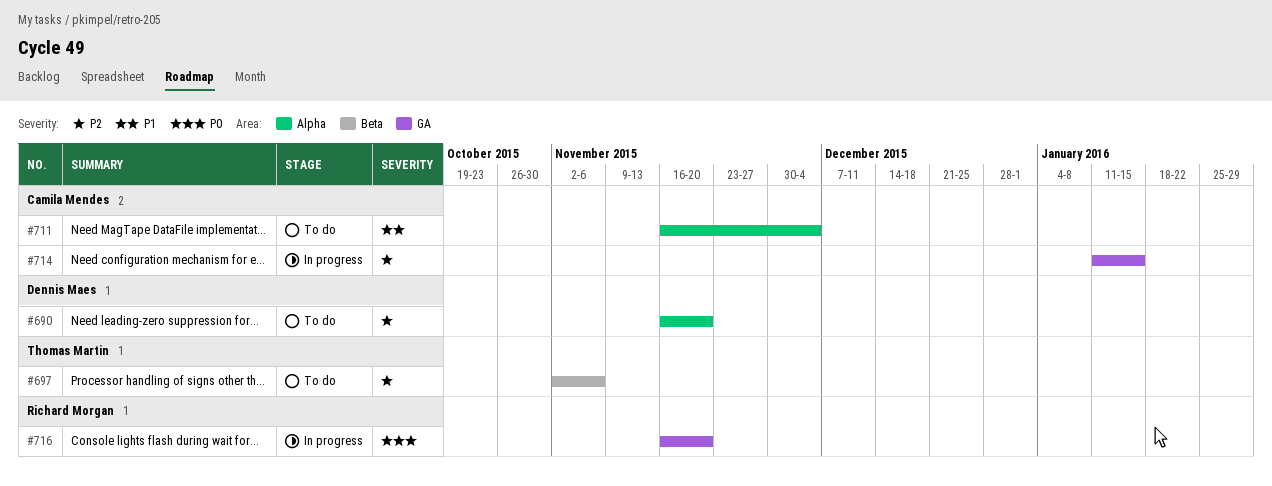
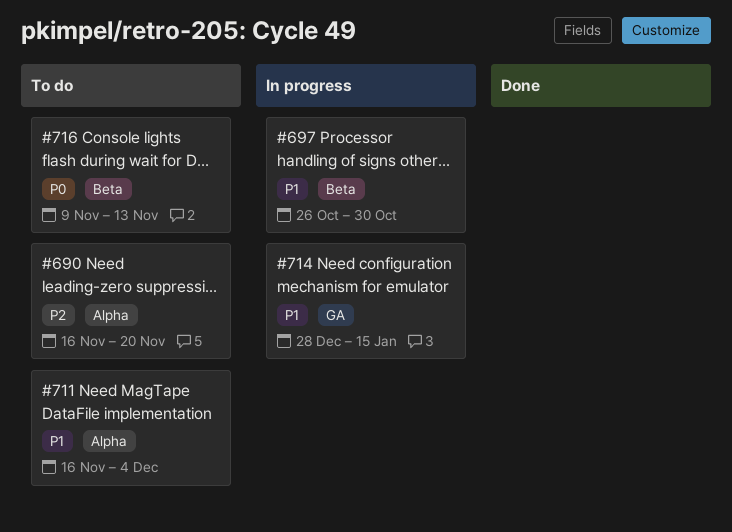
#697, status: To do -> In progress
#697, priority: P2 -> P1
#697, start: Nov 2 -> Oct 26
#697, due: Nov 6 -> Oct 30
#714, priority: P2 -> P1
#714, start: Jan 11 -> Dec 28
#716, status: In progress -> To do
#716, label: GA -> Beta
#716, start: Nov 16 -> Nov 9
#716, due: Nov 20 -> Nov 13

